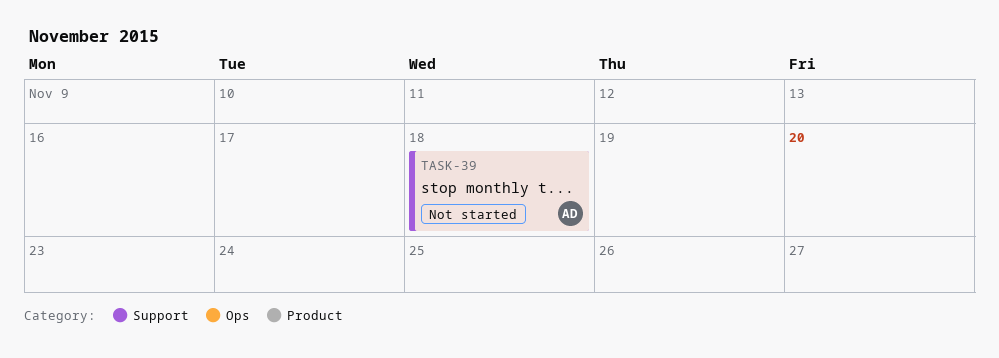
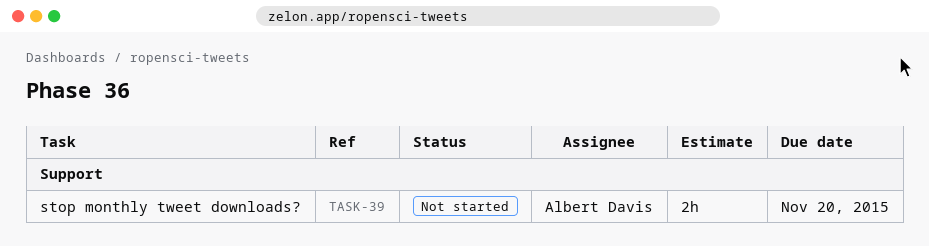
TASK-39, due: Nov 18 -> Nov 20

